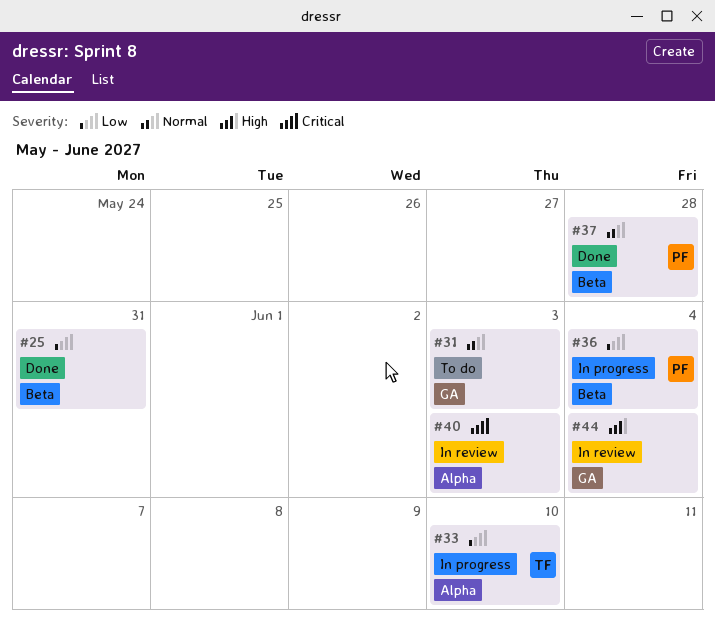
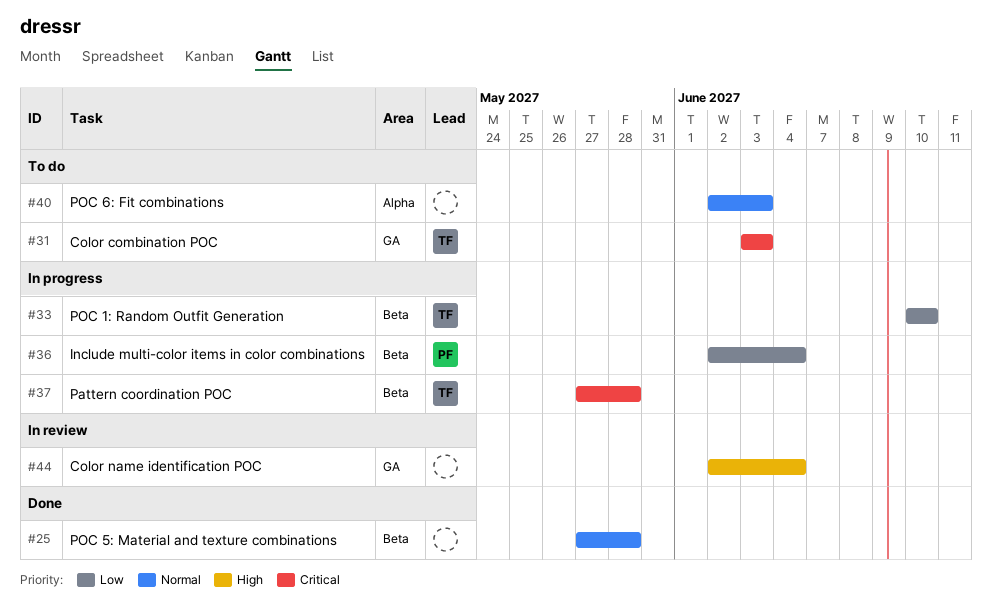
#25, priority: Low -> Normal
#25, due: May 31 -> May 28
#31, owner: none -> TF
#31, priority: Normal -> Critical
#33, label: Alpha -> Beta
#37, status: Done -> In progress
#37, owner: PF -> TF
#37, priority: Normal -> Critical
#40, status: In review -> To do
#40, priority: Critical -> Normal

